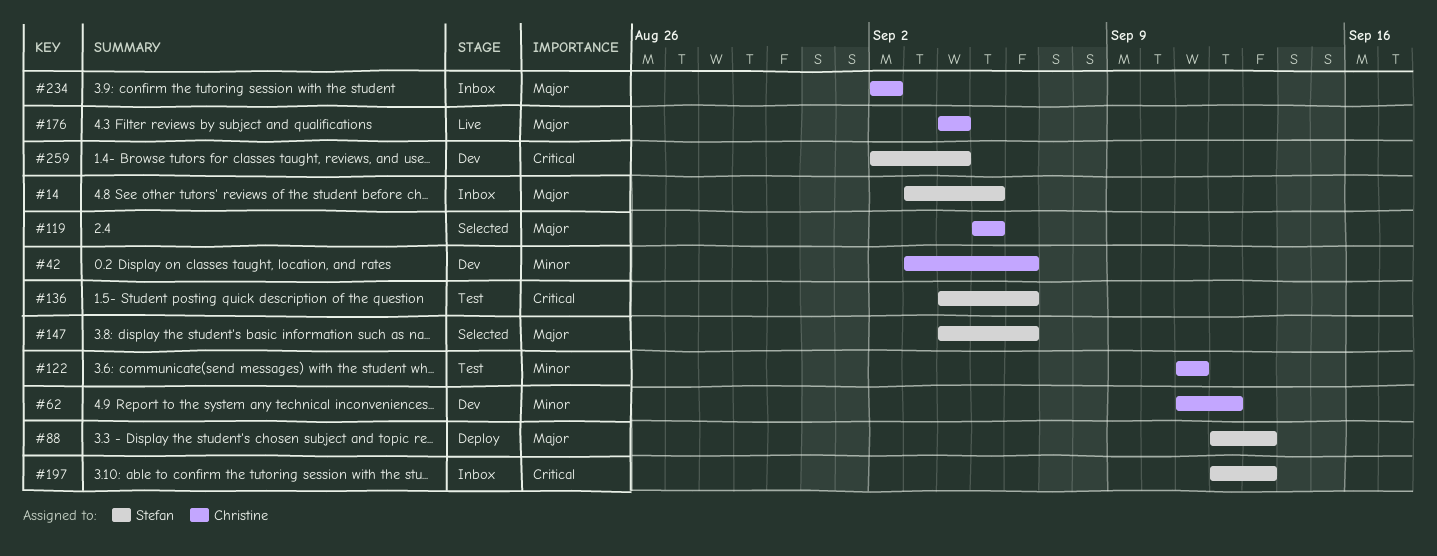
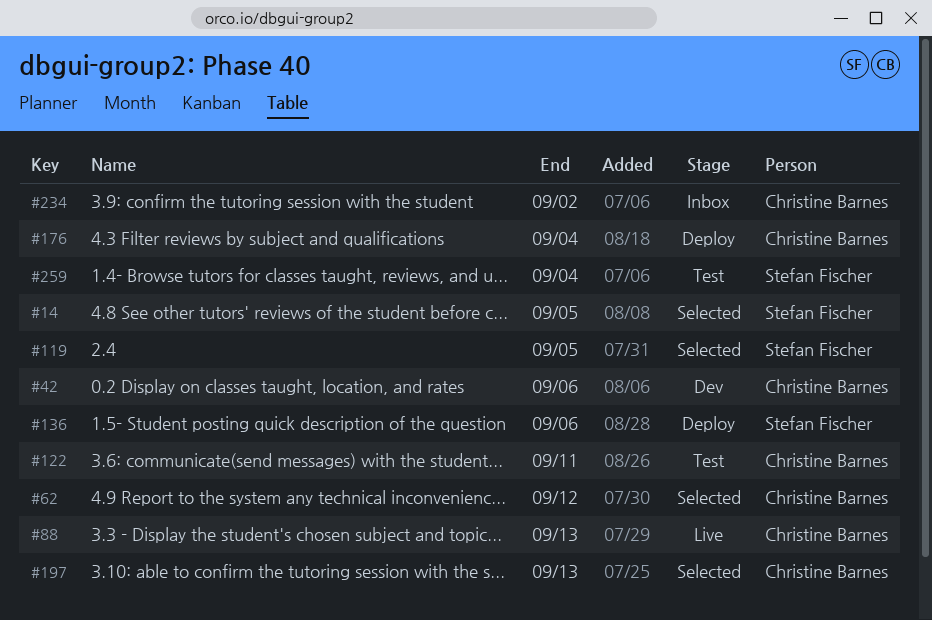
#14, status: Inbox -> Selected
#62, status: Dev -> Selected
#88, status: Deploy -> Live
#88, owner: Stefan Fischer -> Christine Barnes
#119, owner: Christine Barnes -> Stefan Fischer
#136, status: Test -> Deploy
#147: present -> none
#176, status: Live -> Deploy
#197, status: Inbox -> Selected
#197, owner: Stefan Fischer -> Christine Barnes
#259, status: Dev -> Test

